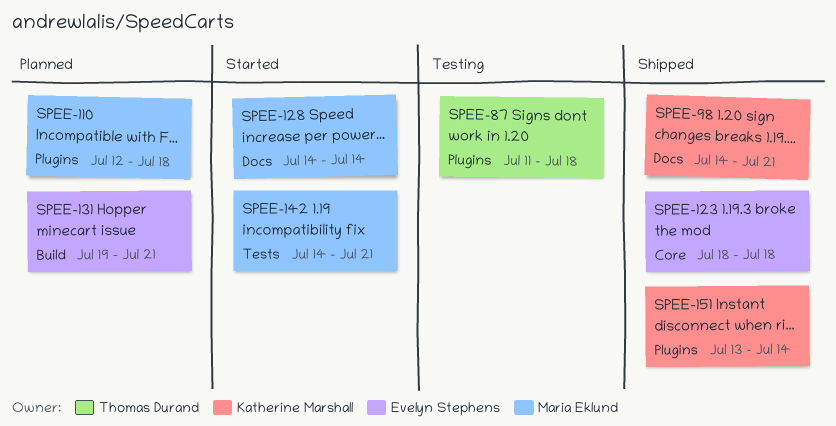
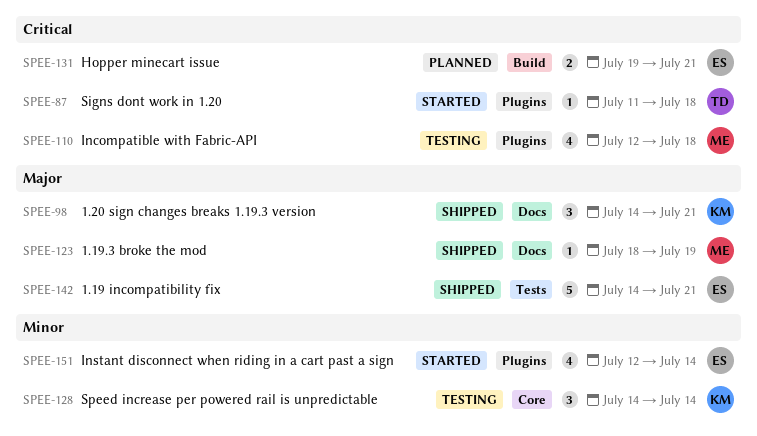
SPEE-87, status: Testing -> Started
SPEE-110, status: Planned -> Testing
SPEE-123, owner: Evelyn Stephens -> Maria Eklund
SPEE-123, label: Core -> Docs
SPEE-123, due: Jul 18 -> Jul 19
SPEE-128, status: Started -> Testing
SPEE-128, owner: Maria Eklund -> Katherine Marshall
SPEE-128, label: Docs -> Core
SPEE-142, status: Started -> Shipped
SPEE-142, owner: Maria Eklund -> Evelyn Stephens
SPEE-151, status: Shipped -> Started
SPEE-151, owner: Katherine Marshall -> Evelyn Stephens
SPEE-151, start: Jul 13 -> Jul 12

